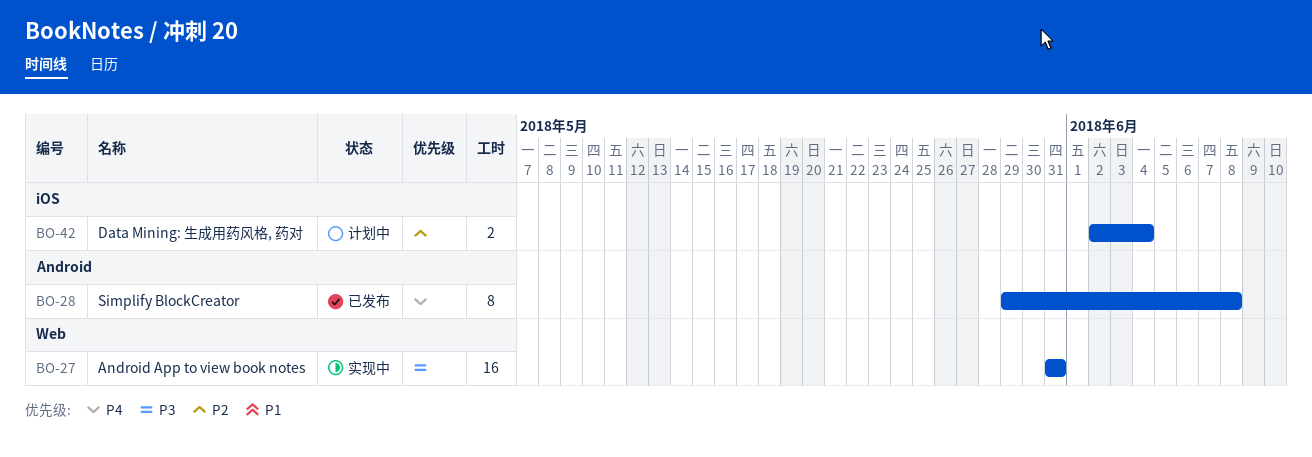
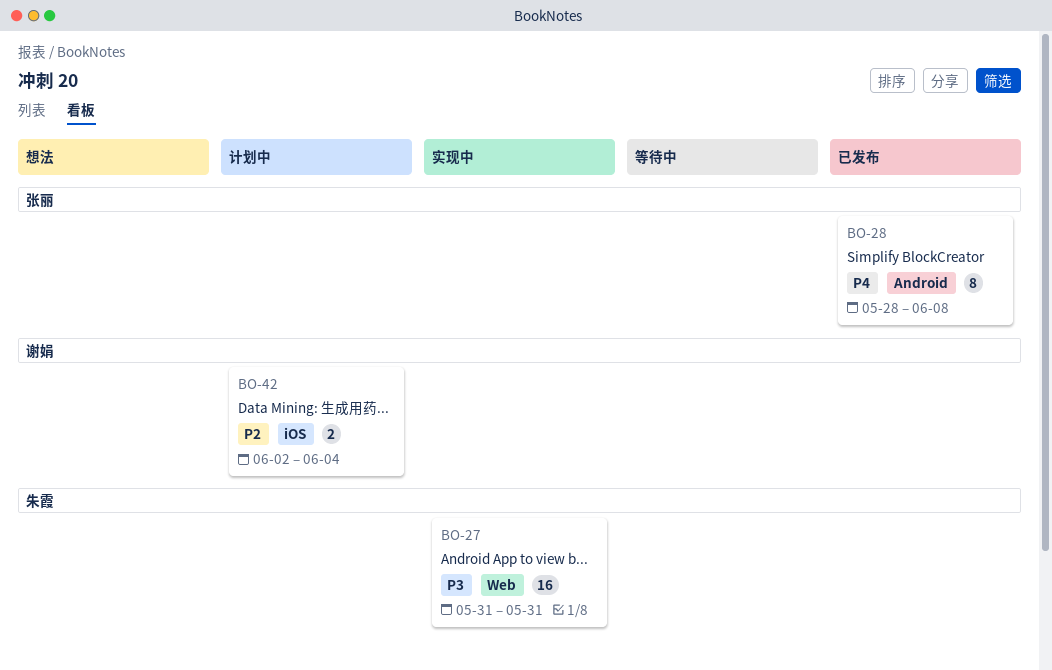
BO-28, start: May 29 -> May 28

